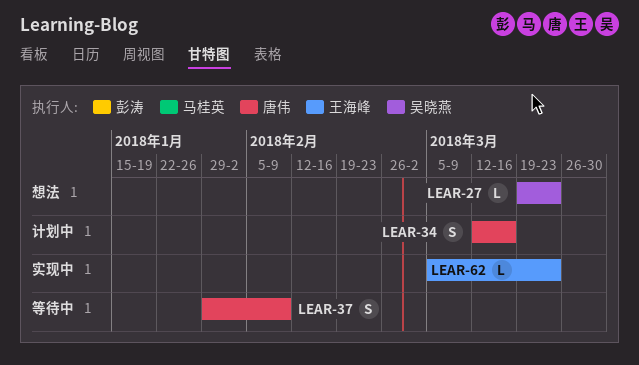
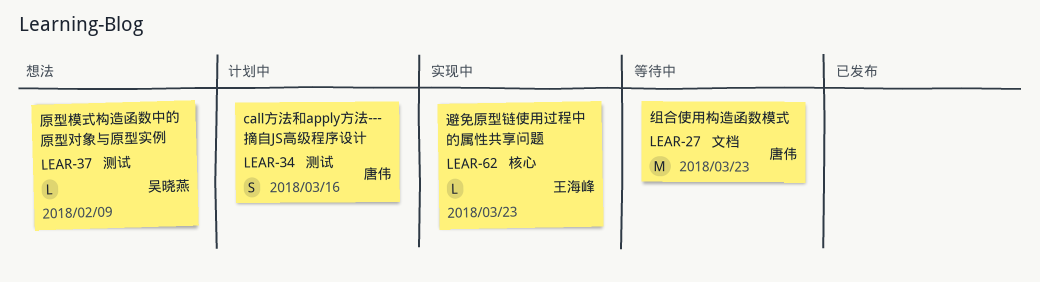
LEAR-27, status: 想法 -> 等待中
LEAR-27, owner: 吴晓燕 -> 唐伟
LEAR-27, estimate: L -> M
LEAR-37, status: 等待中 -> 想法
LEAR-37, owner: 唐伟 -> 吴晓燕
LEAR-37, estimate: S -> L

